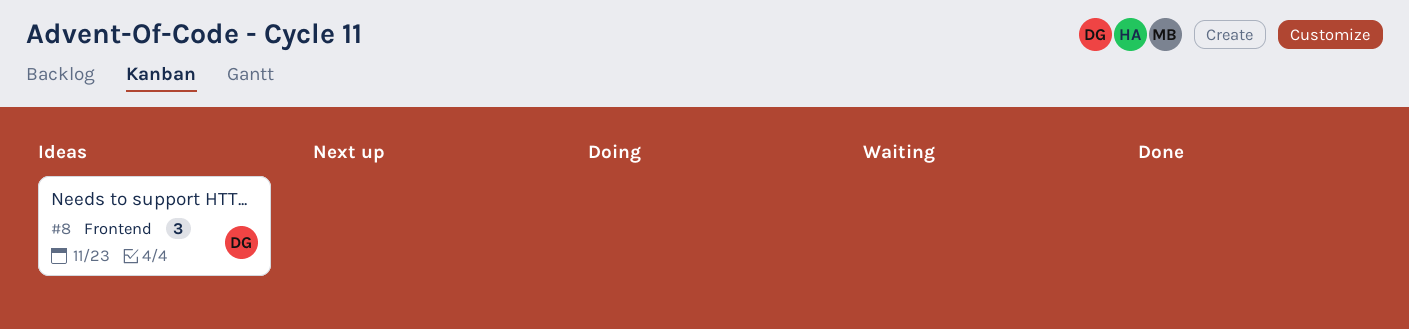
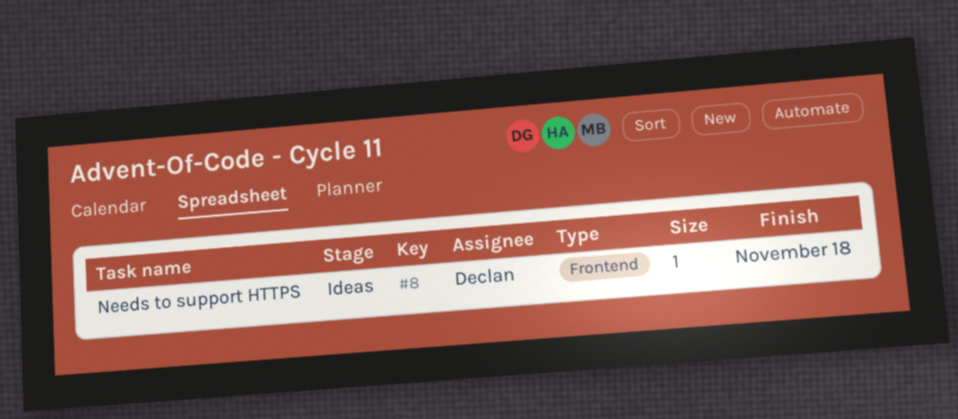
#8, estimate: 3 -> 1
#8, due: Nov 23 -> Nov 18

